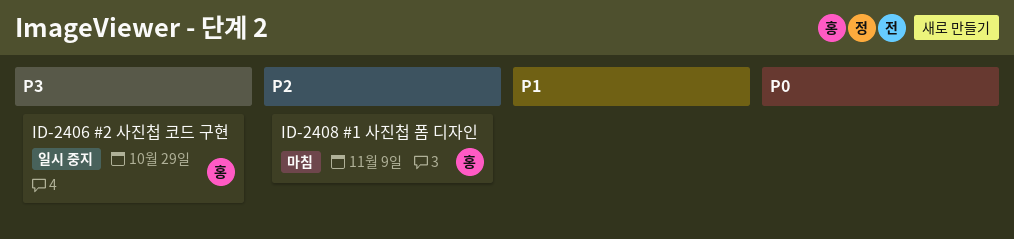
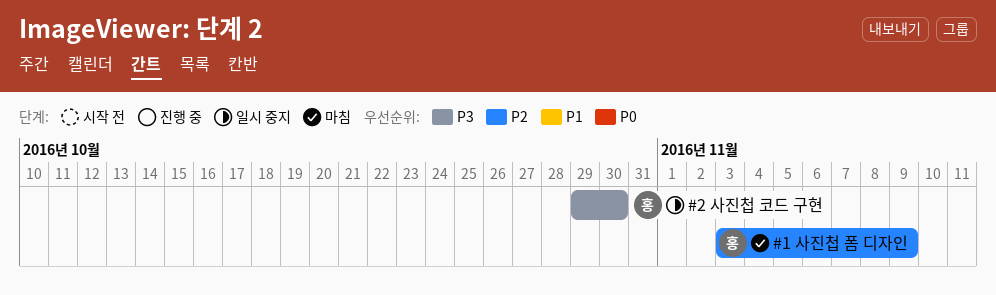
#2 사진첩 코드 구현, due: Oct 29 -> Oct 30

